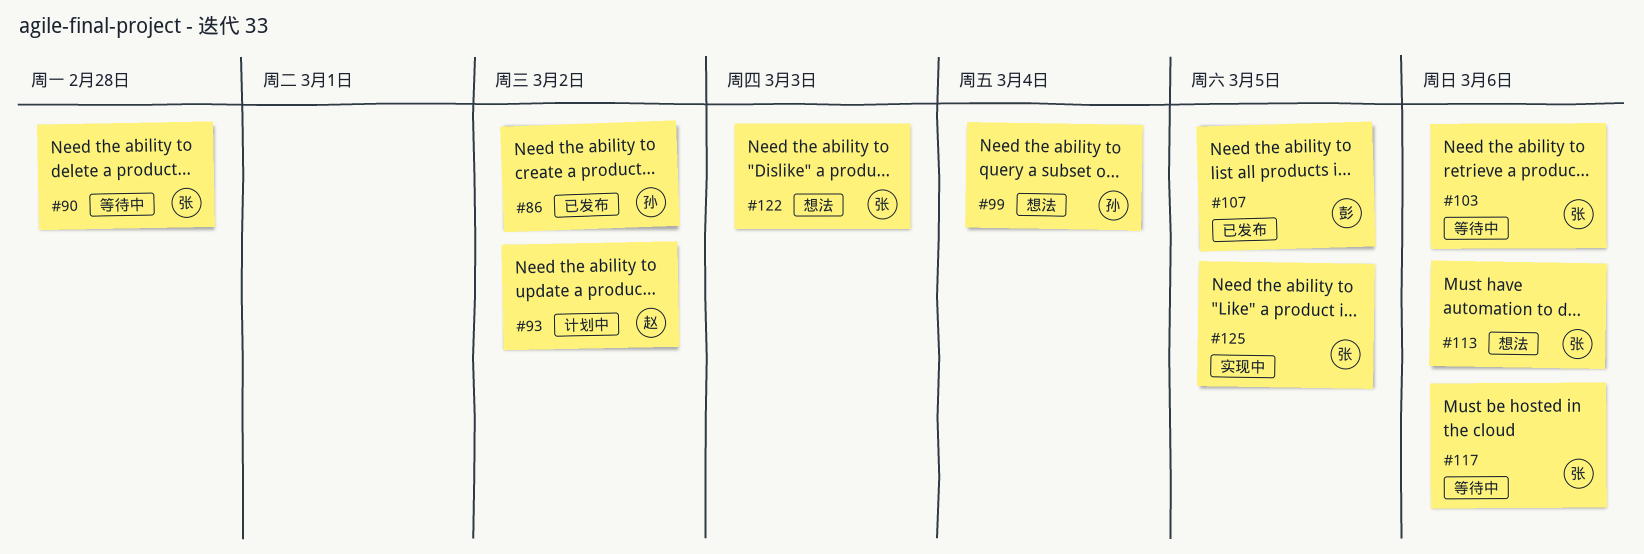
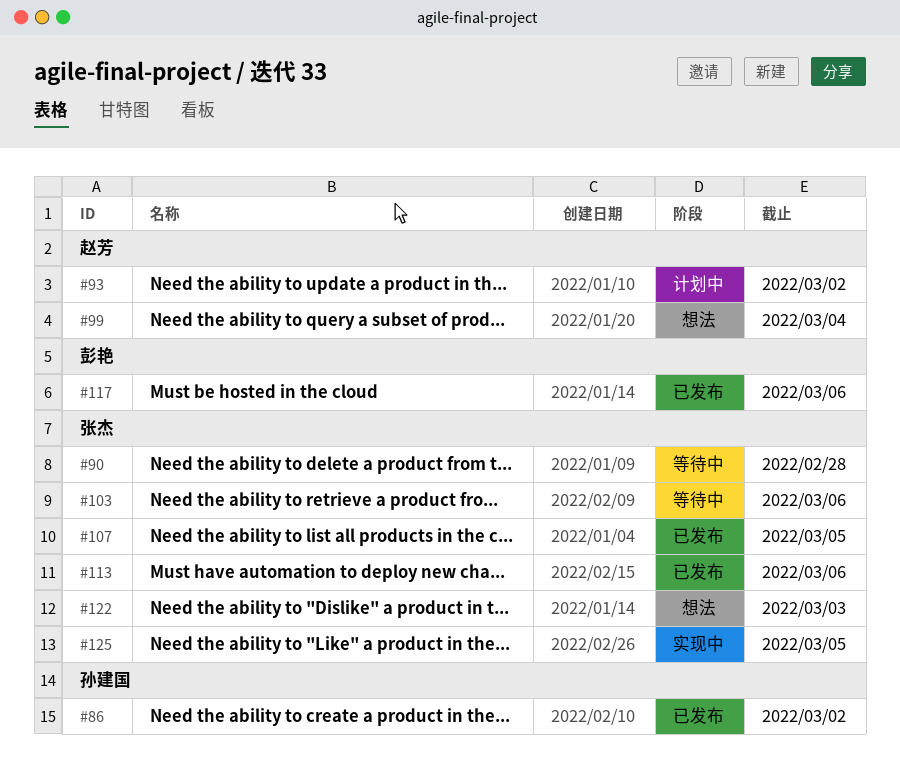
#99, owner: 孙建国 -> 赵芳
#107, owner: 彭艳 -> 张杰
#113, status: 想法 -> 已发布
#117, status: 等待中 -> 已发布
#117, owner: 张杰 -> 彭艳

